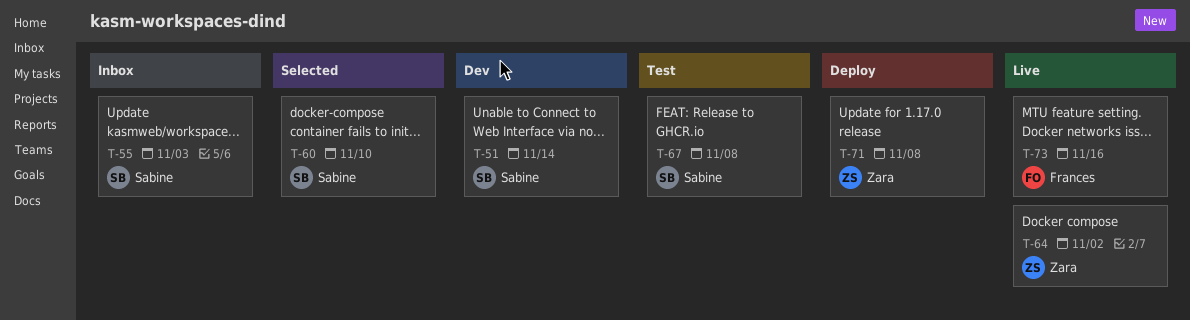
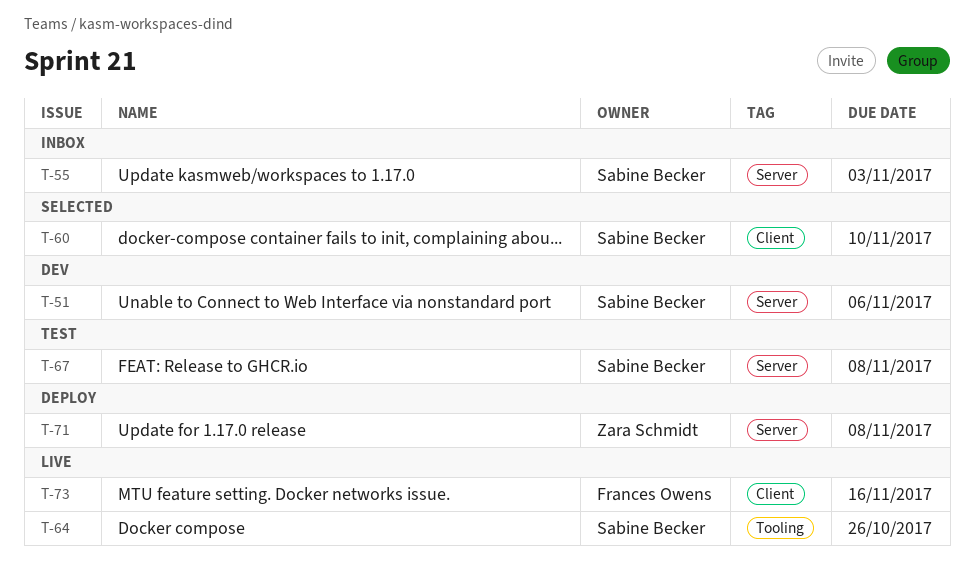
T-51, due: Nov 14 -> Nov 6
T-64, owner: Zara Schmidt -> Sabine Becker
T-64, due: Nov 2 -> Oct 26

